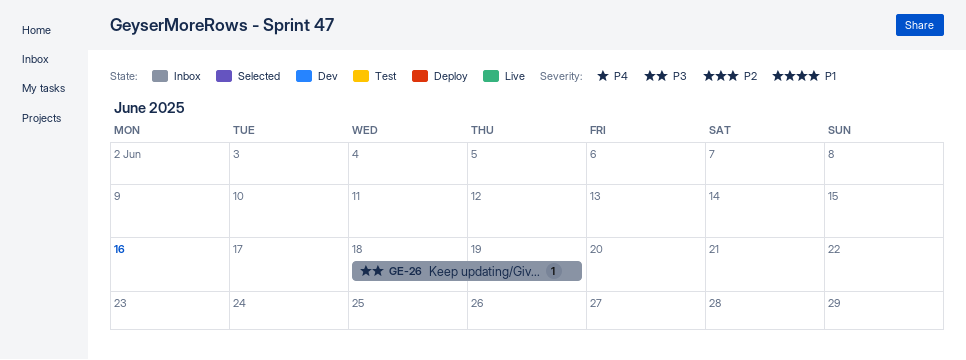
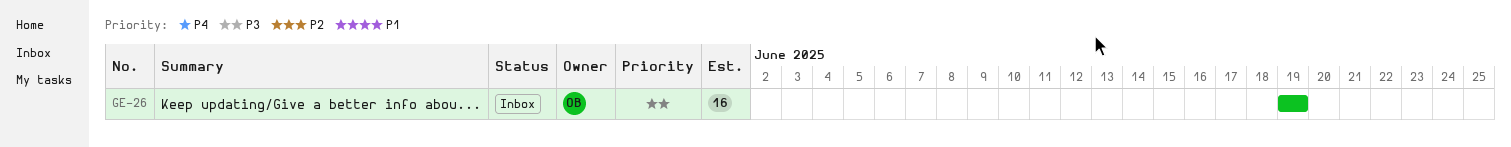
GE-26, estimate: 1 -> 16
GE-26, start: Jun 18 -> Jun 19

